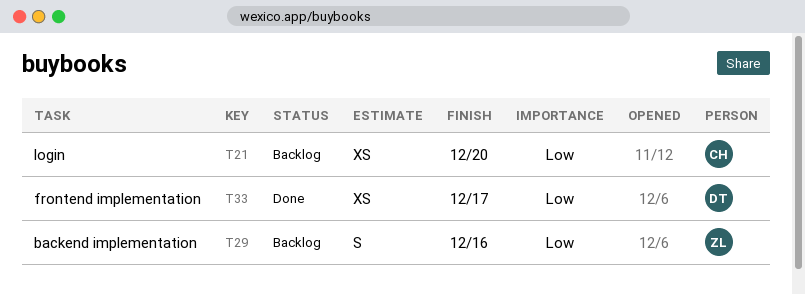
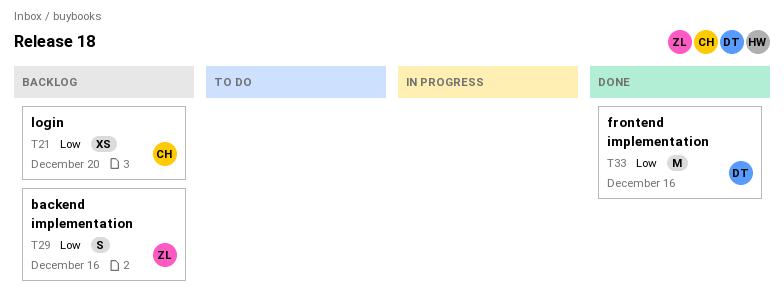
T33, estimate: XS -> M
T33, due: Dec 17 -> Dec 16

